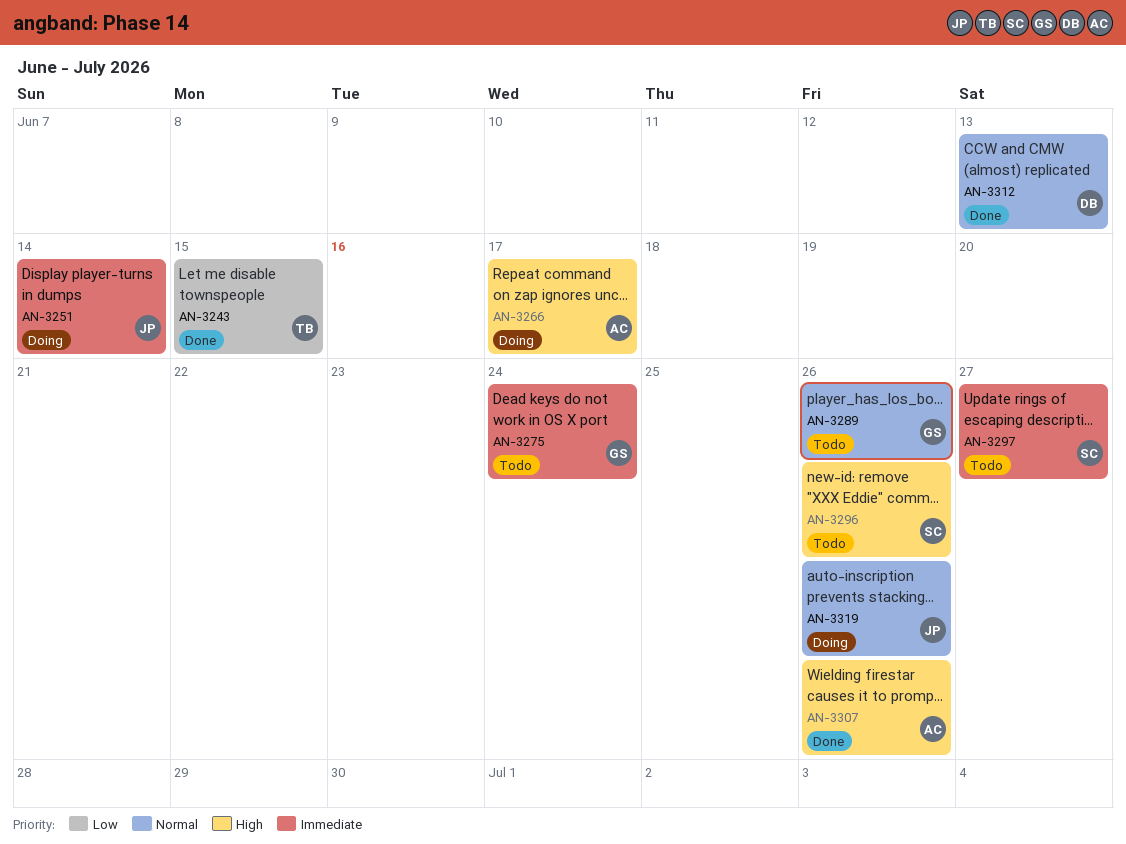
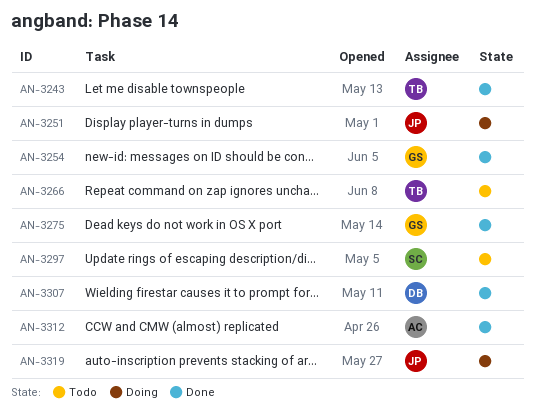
AN-3254: none -> present
AN-3266, status: Doing -> Todo
AN-3266, owner: AC -> TB
AN-3275, status: Todo -> Done
AN-3289: present -> none
AN-3296: present -> none
AN-3307, owner: AC -> DB
AN-3312, owner: DB -> AC

